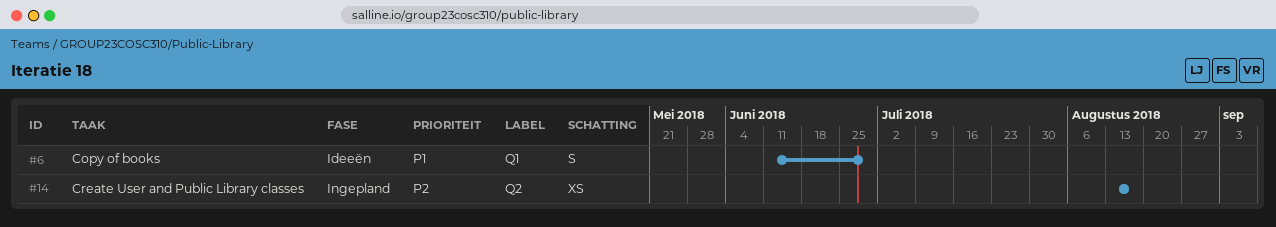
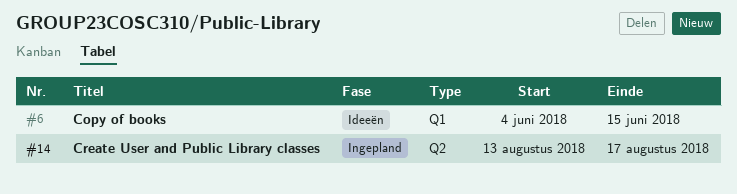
#6, start: Jun 11 -> Jun 4
#6, due: Jun 29 -> Jun 15

